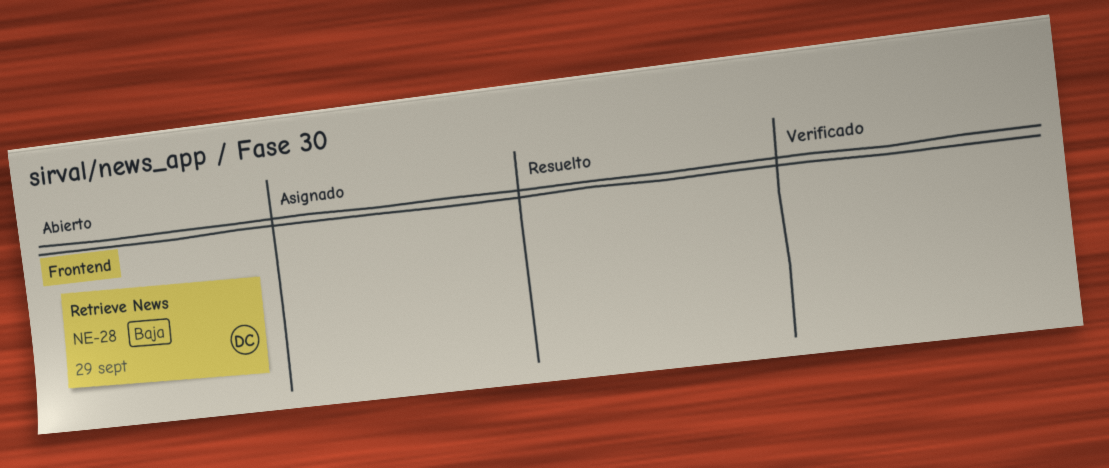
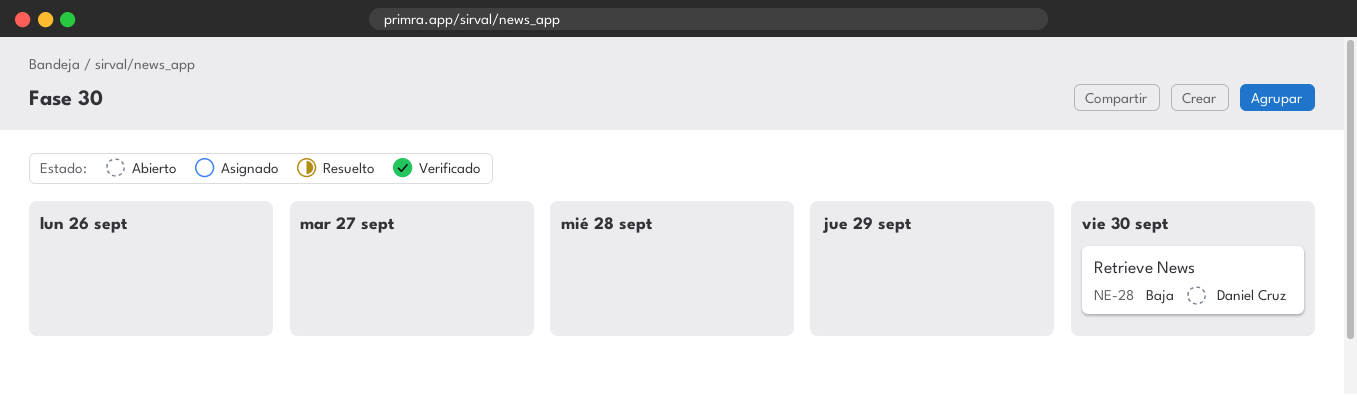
NE-28, due: Sep 29 -> Sep 30

